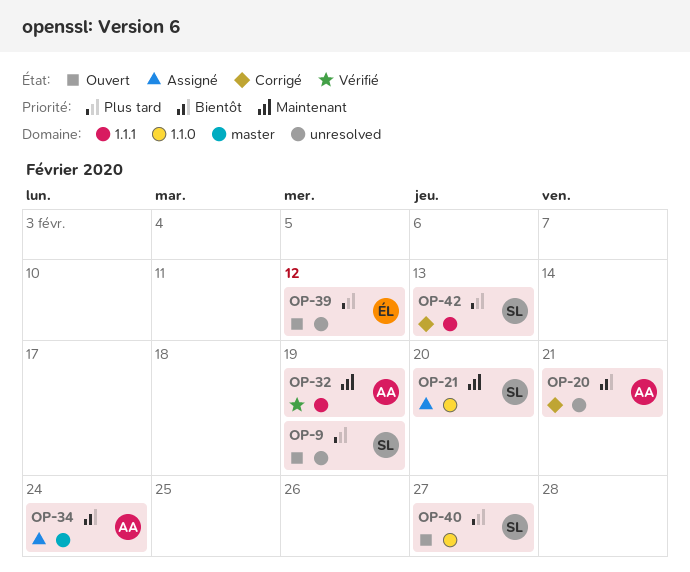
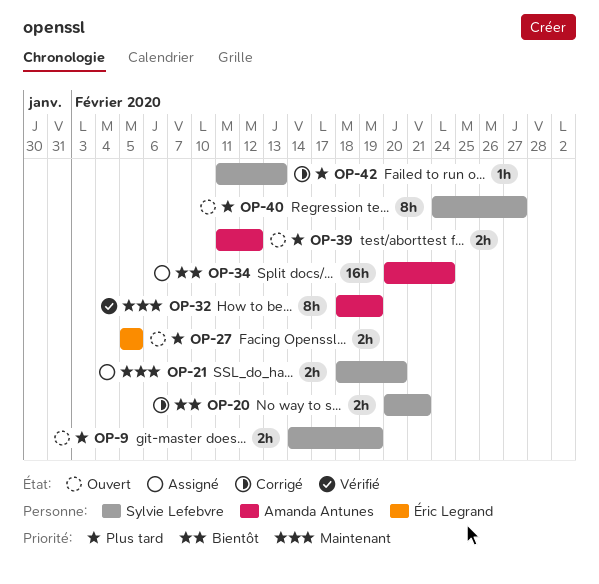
OP-20, owner: Amanda Antunes -> Sylvie Lefebvre
OP-27: none -> present
OP-39, owner: Éric Legrand -> Amanda Antunes

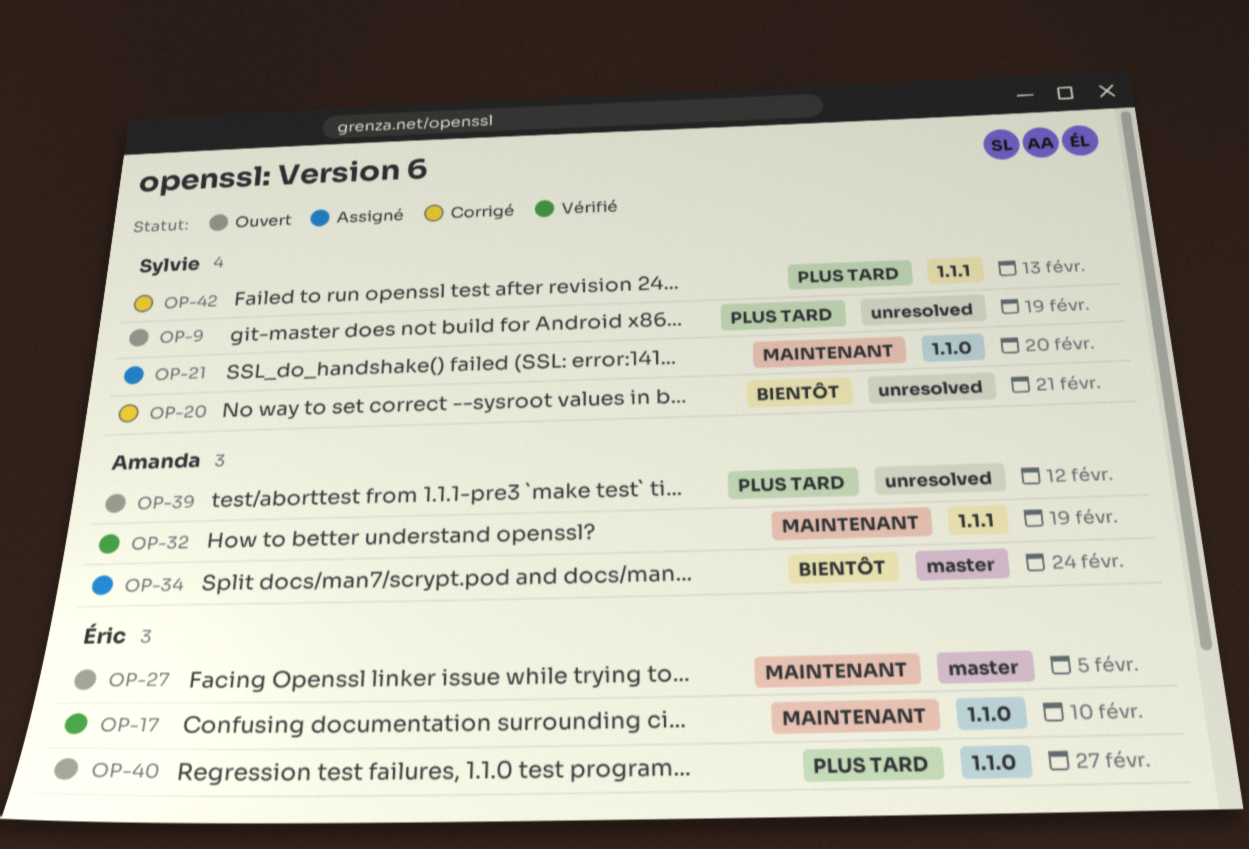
OP-17: none -> present
OP-27, priority: Plus tard -> Maintenant
OP-40, owner: Sylvie Lefebvre -> Éric Legrand

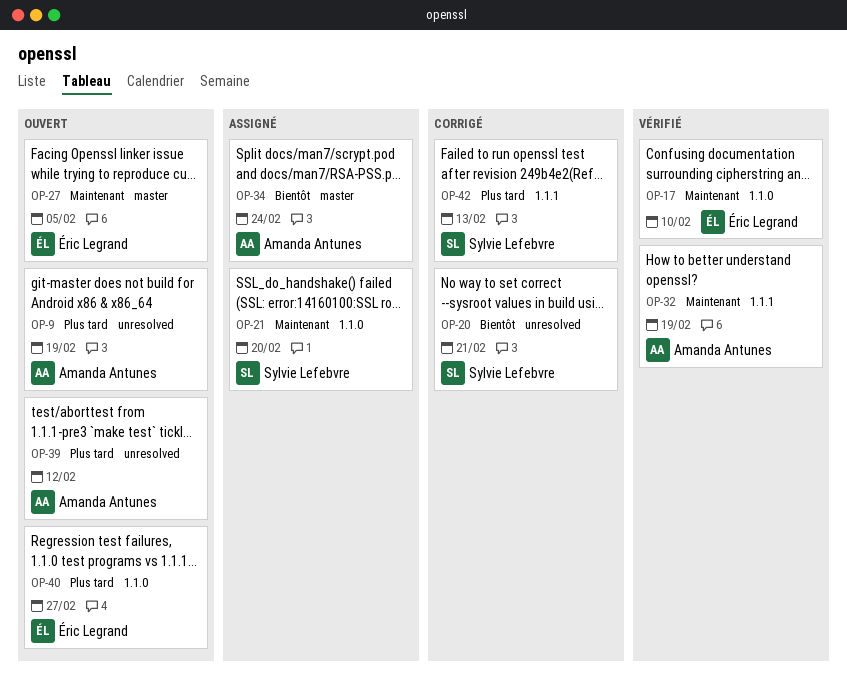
OP-9, owner: Sylvie Lefebvre -> Amanda Antunes

